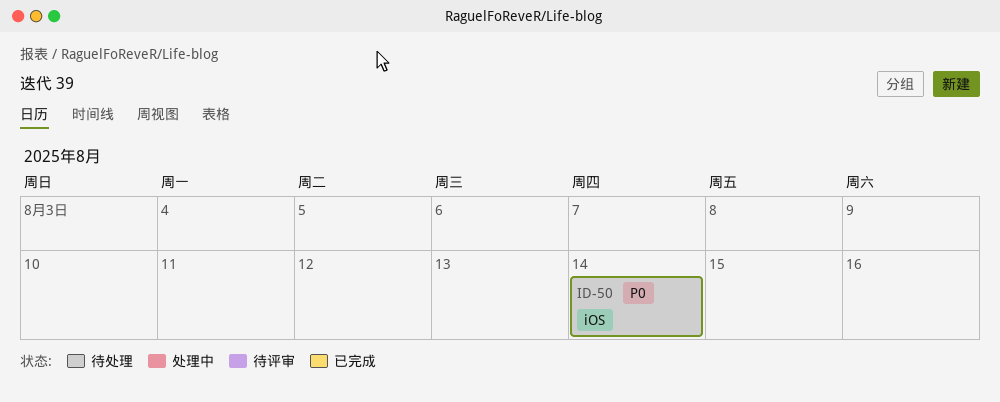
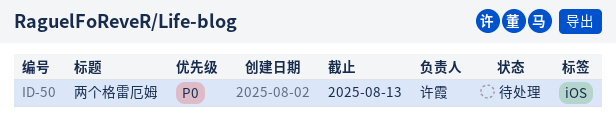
ID-50, due: Aug 14 -> Aug 13

